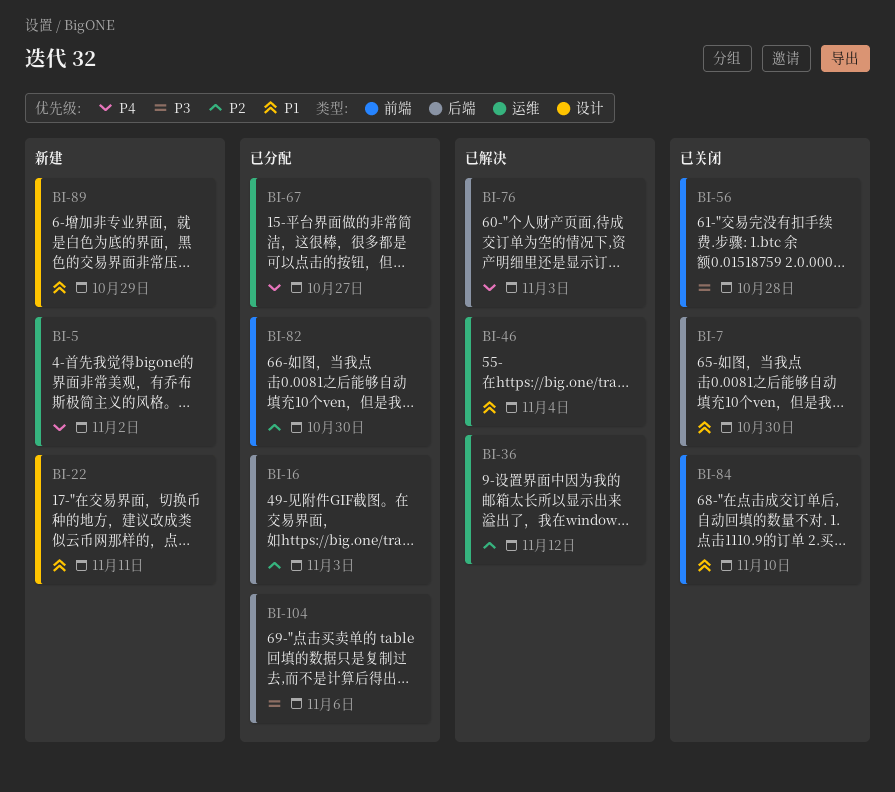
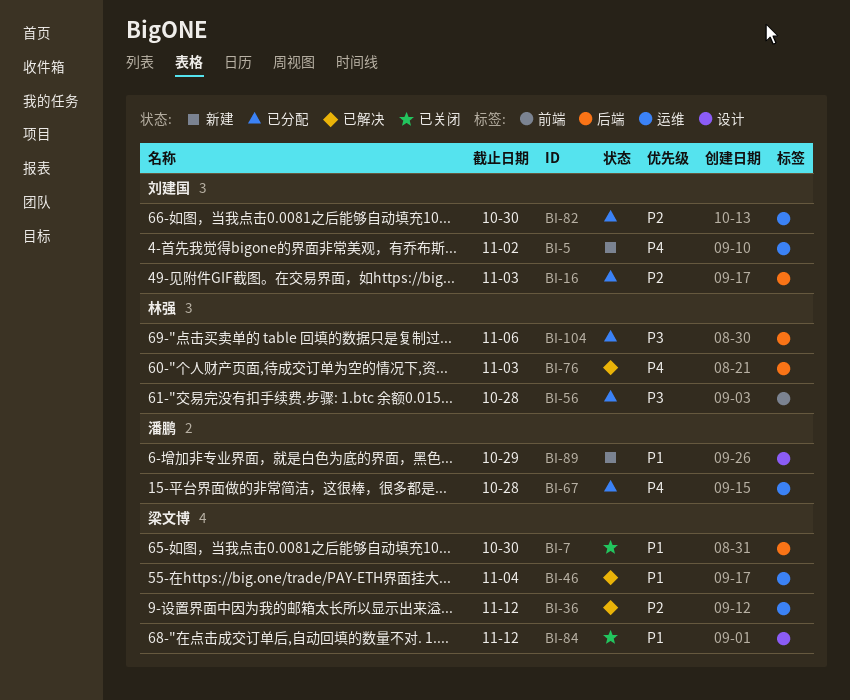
BI-22: present -> none
BI-56, status: 已关闭 -> 已分配
BI-67, due: Oct 27 -> Oct 28
BI-82, label: 前端 -> 运维
BI-84, label: 前端 -> 设计
BI-84, due: Nov 10 -> Nov 12

